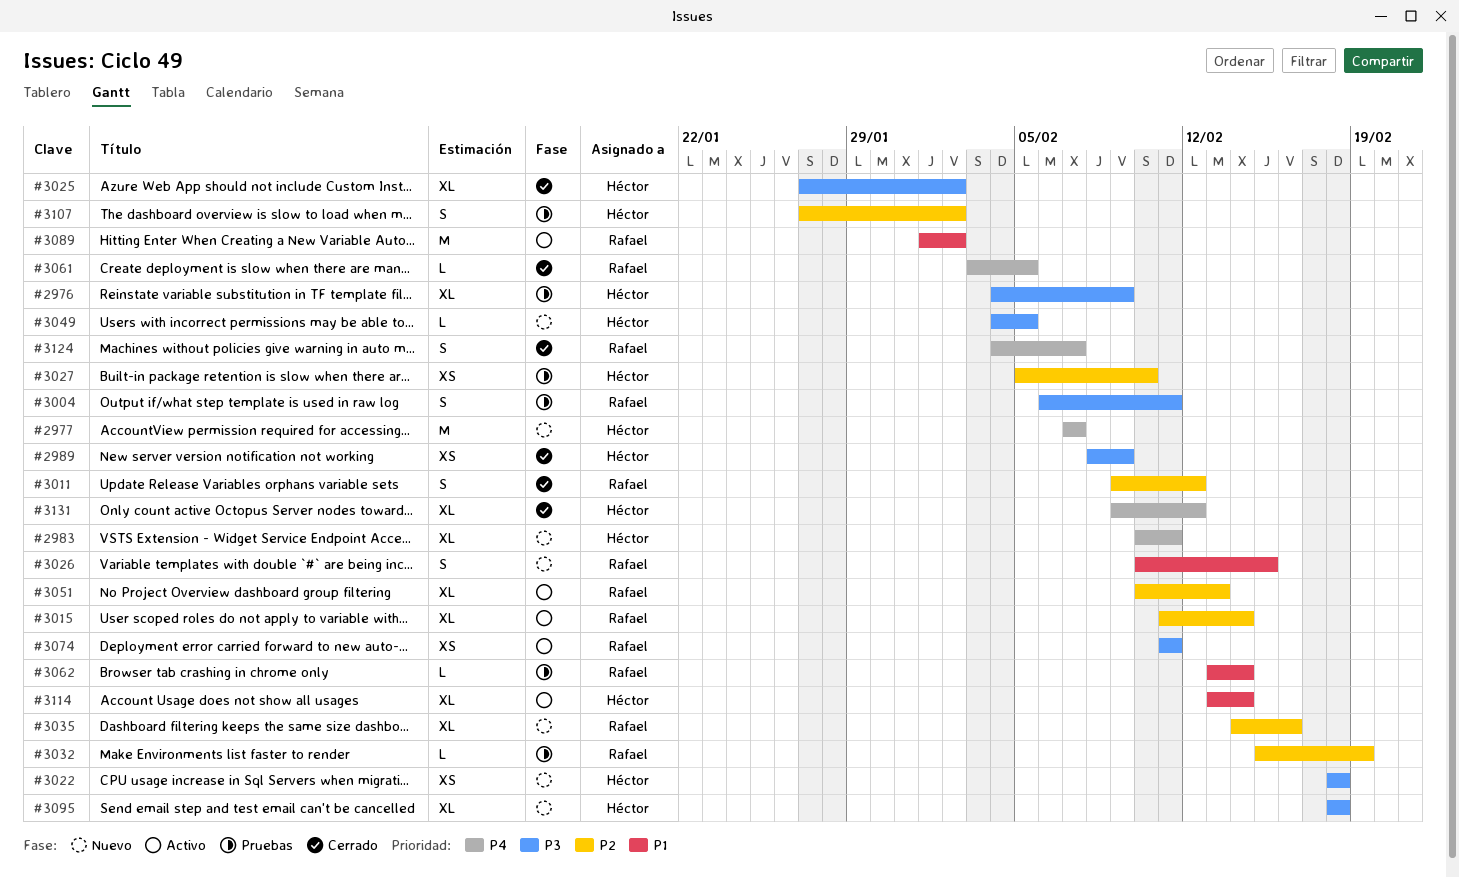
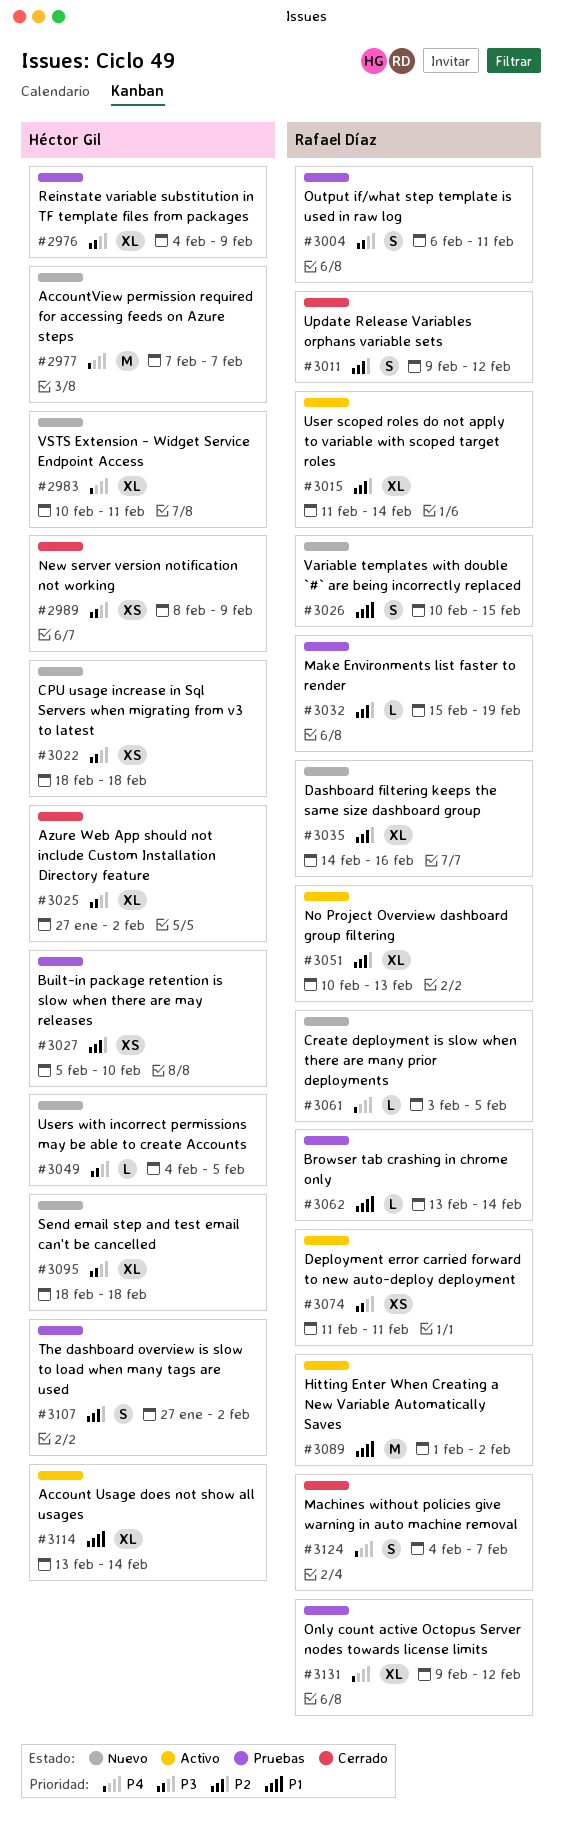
#3061, status: Cerrado -> Nuevo
#3131, status: Cerrado -> Pruebas
#3131, owner: Héctor Gil -> Rafael Díaz

